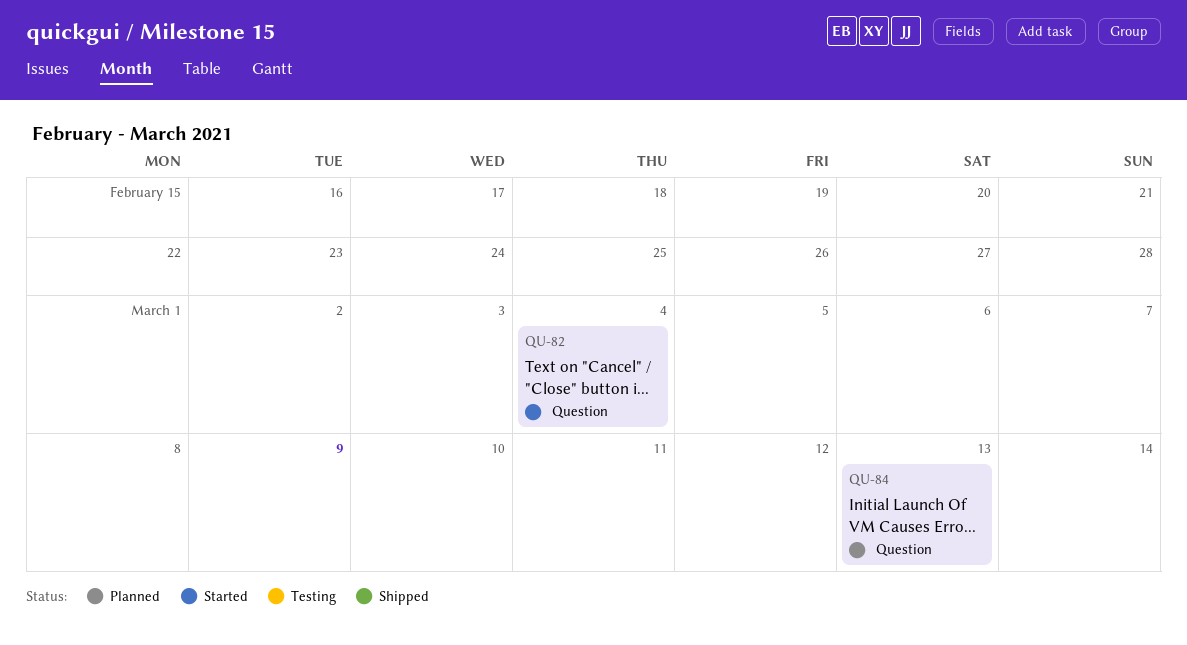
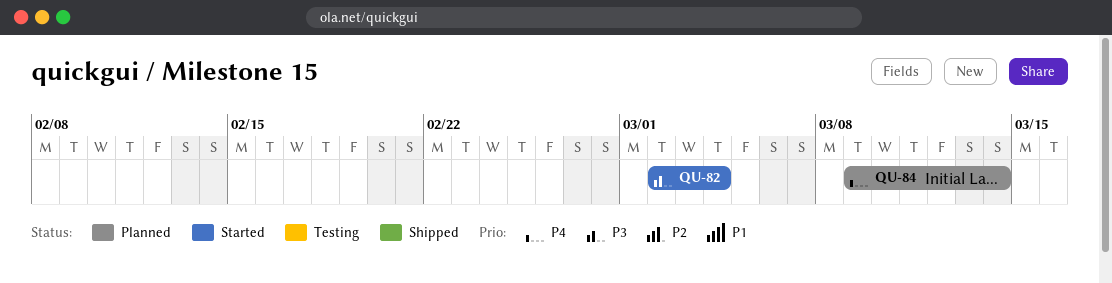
QU-84, due: Mar 13 -> Mar 14

